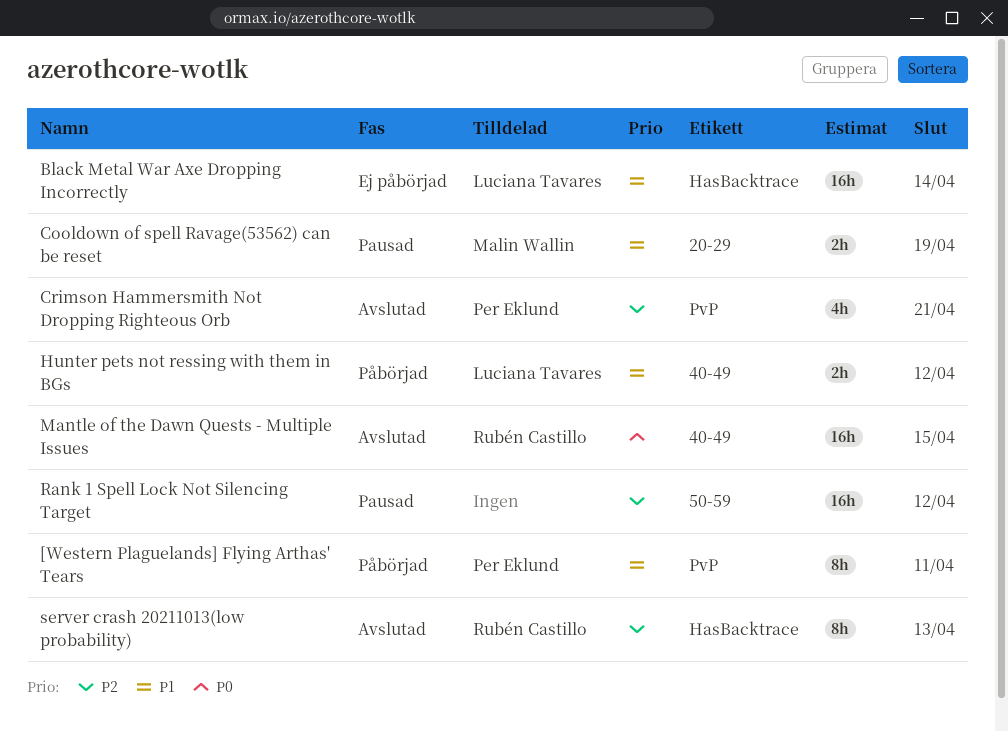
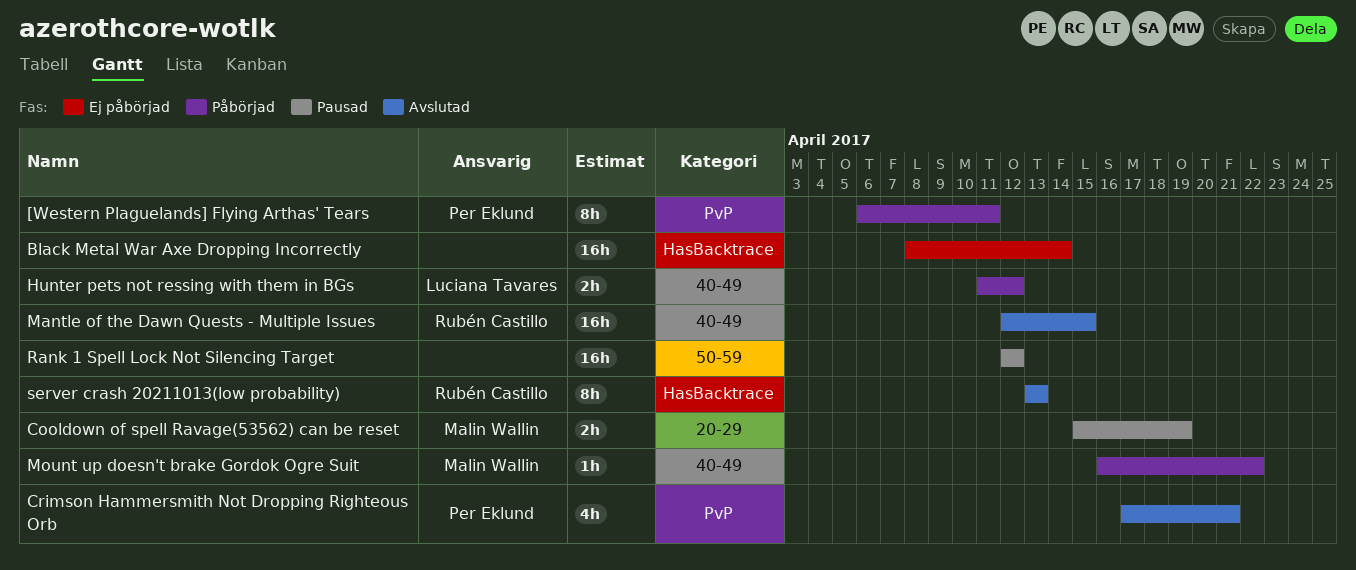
Black Metal War Axe Dropping Incorrectly, owner: Luciana Tavares -> none
Mount up doesn't brake Gordok Ogre Suit: none -> present

